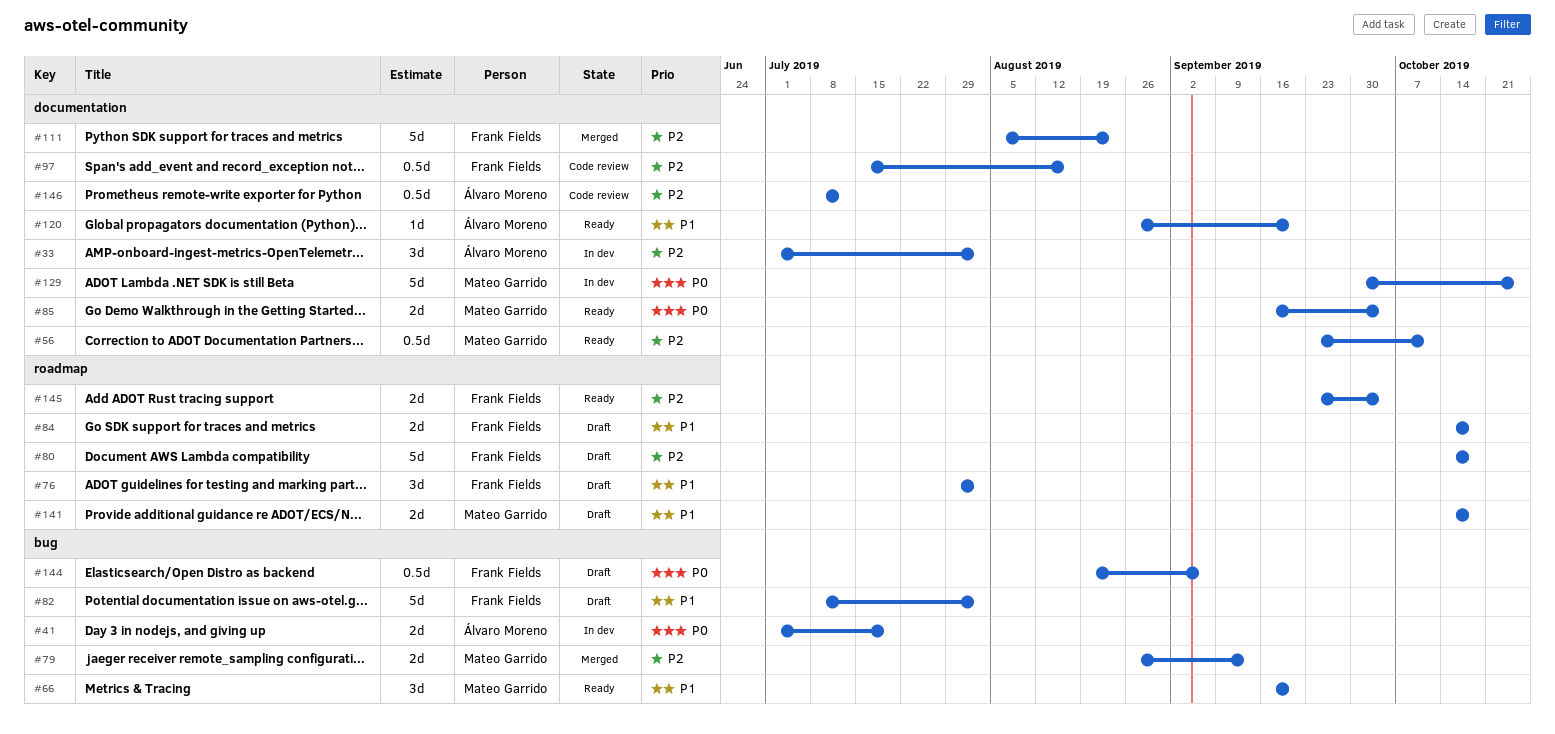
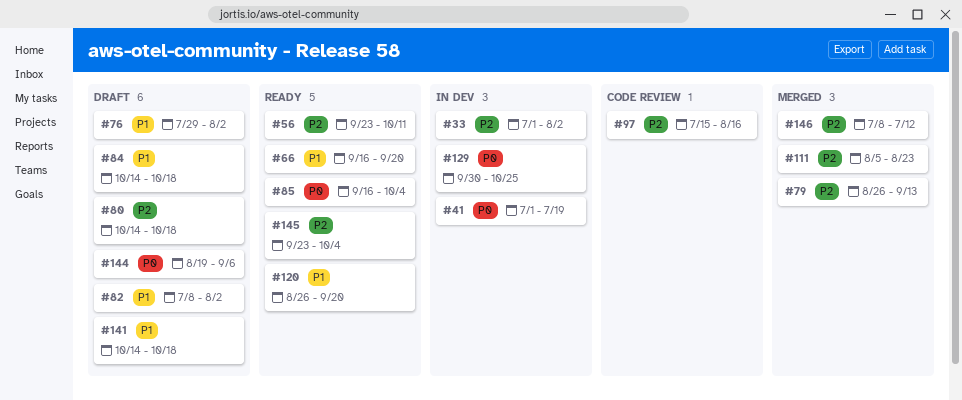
#146, status: Code review -> Merged

